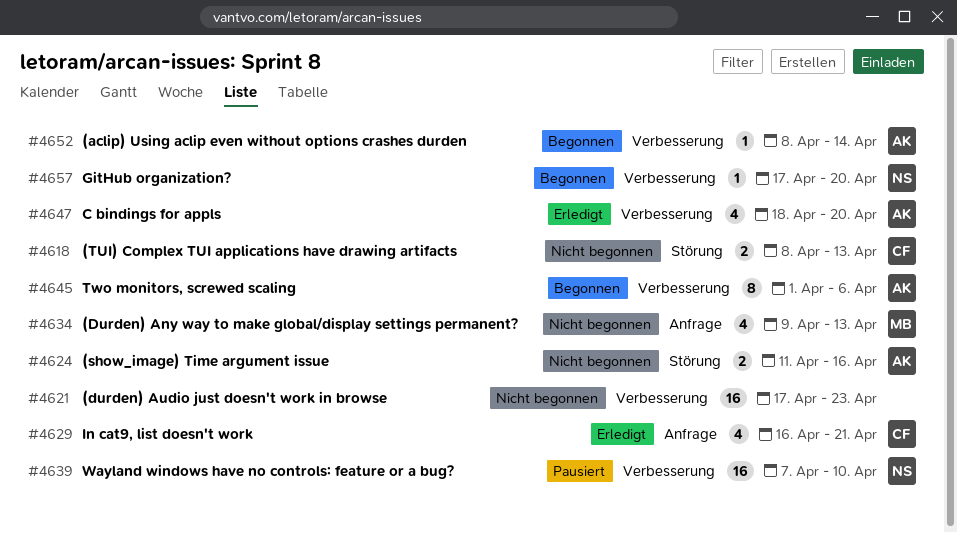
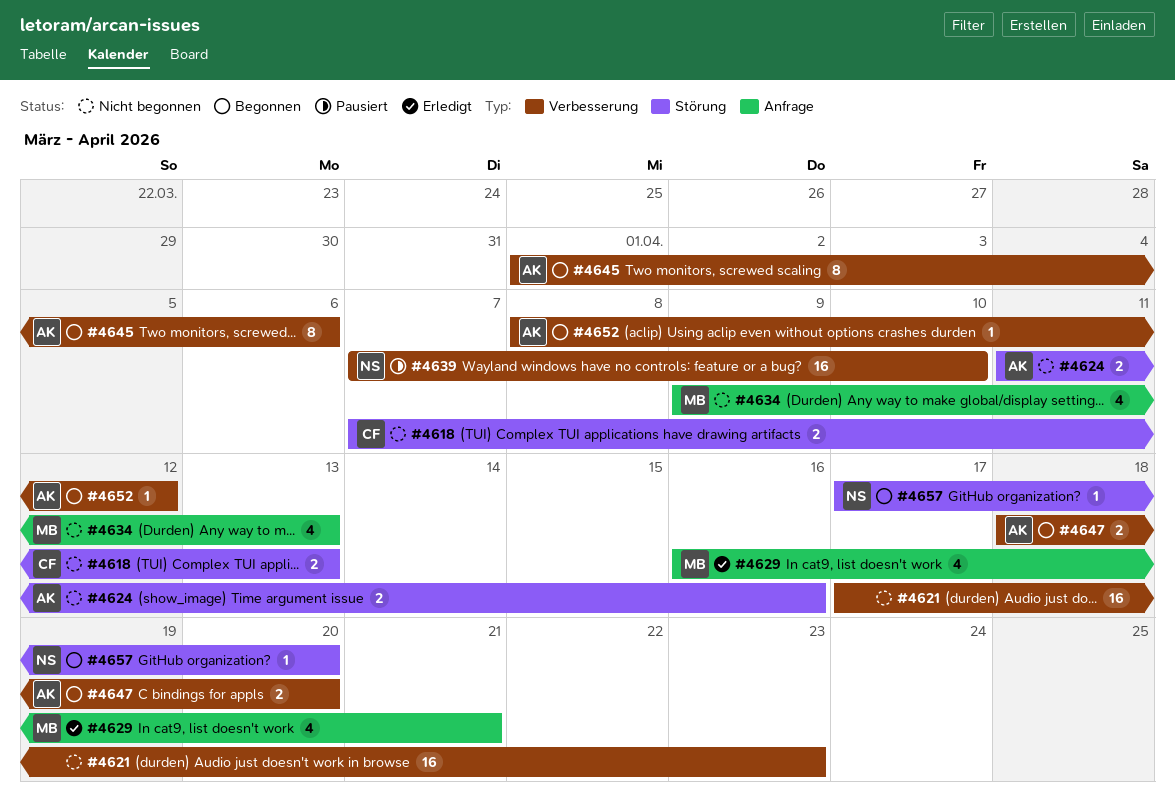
#4618, start: Apr 8 -> Apr 7
#4629, owner: CF -> MB
#4647, status: Erledigt -> Begonnen
#4647, estimate: 4 -> 2
#4652, due: Apr 14 -> Apr 12
#4657, label: Verbesserung -> Störung

